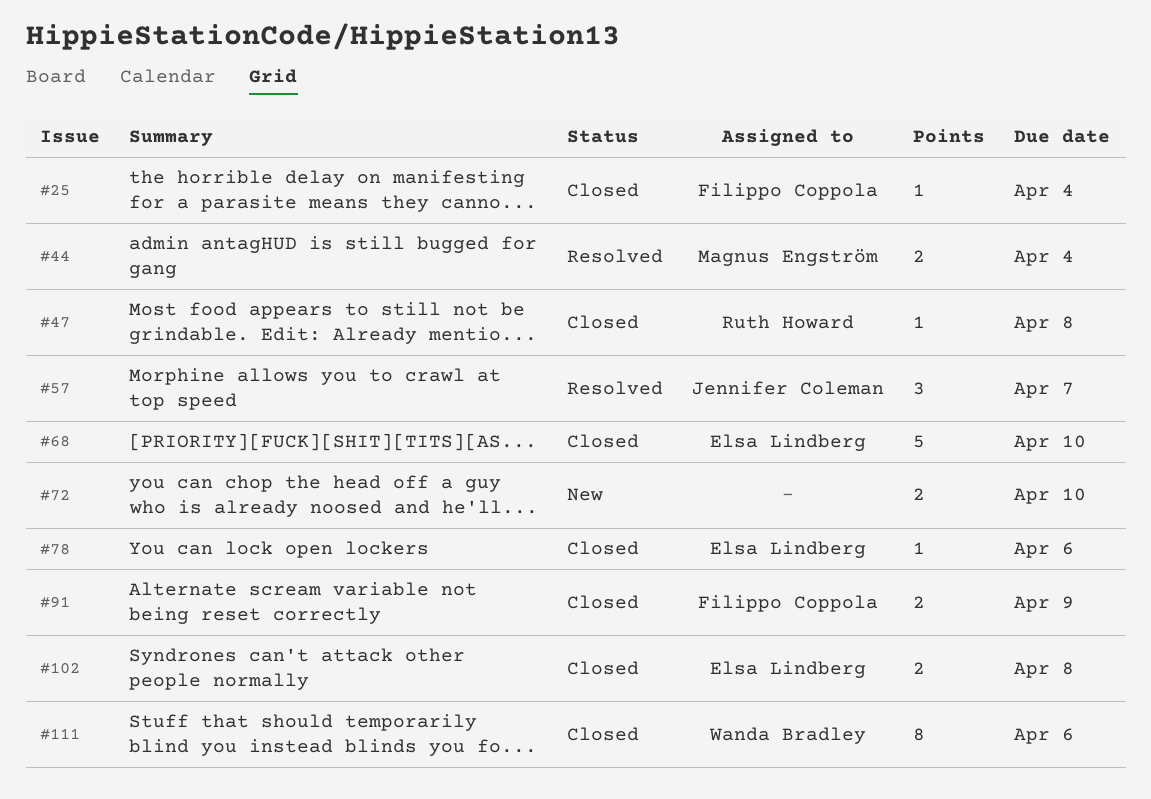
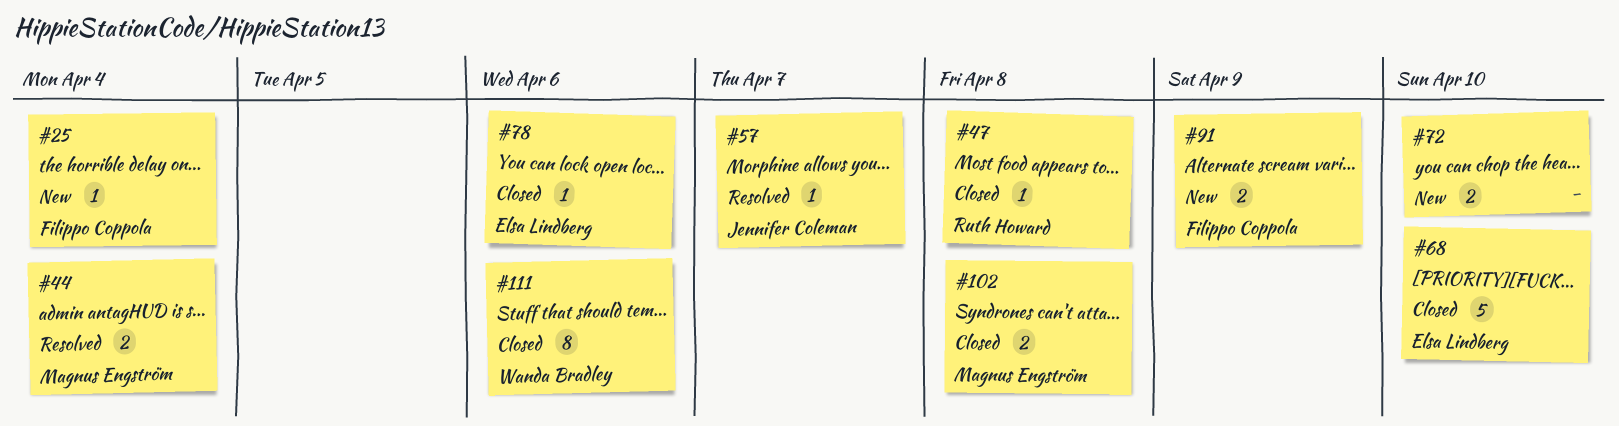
#25, status: Closed -> New
#57, estimate: 3 -> 1
#91, status: Closed -> New
#102, owner: Elsa Lindberg -> Magnus Engström

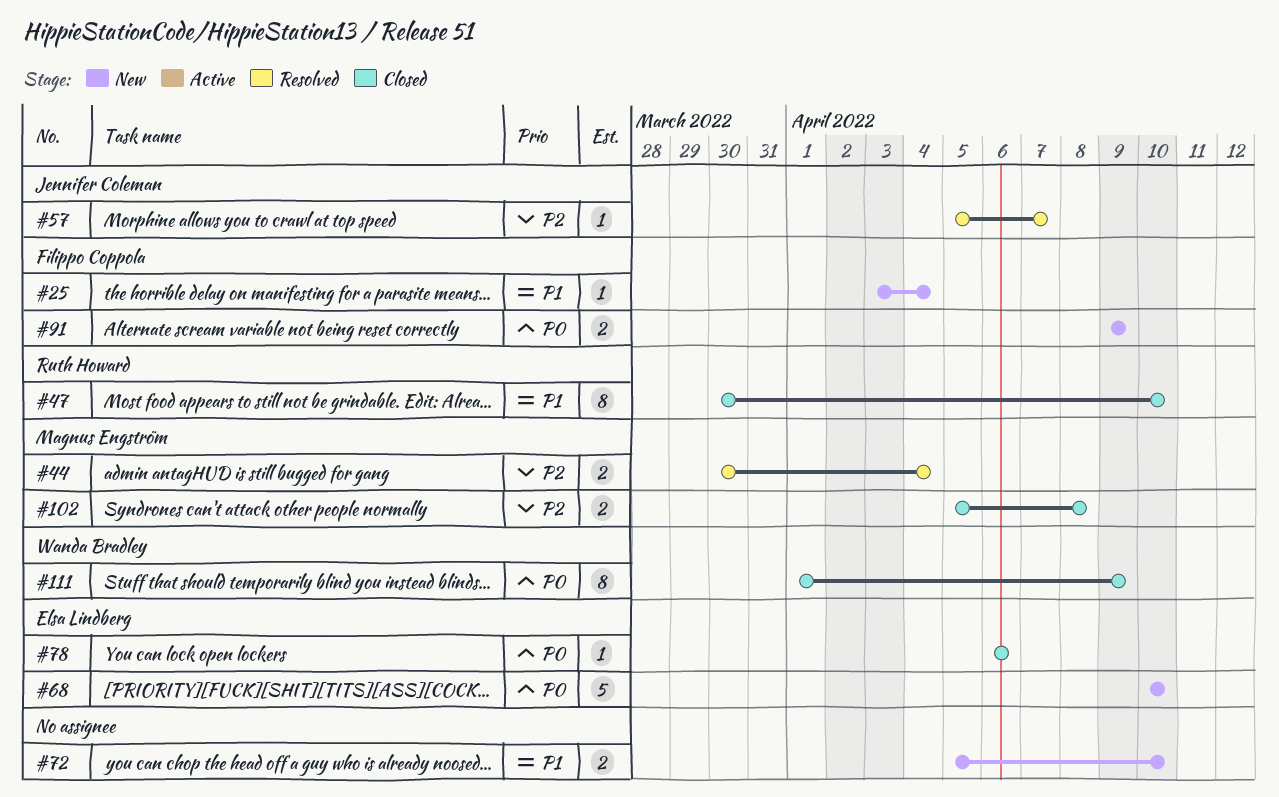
#47, estimate: 1 -> 8
#47, due: Apr 8 -> Apr 10
#68, status: Closed -> New
#111, due: Apr 6 -> Apr 9

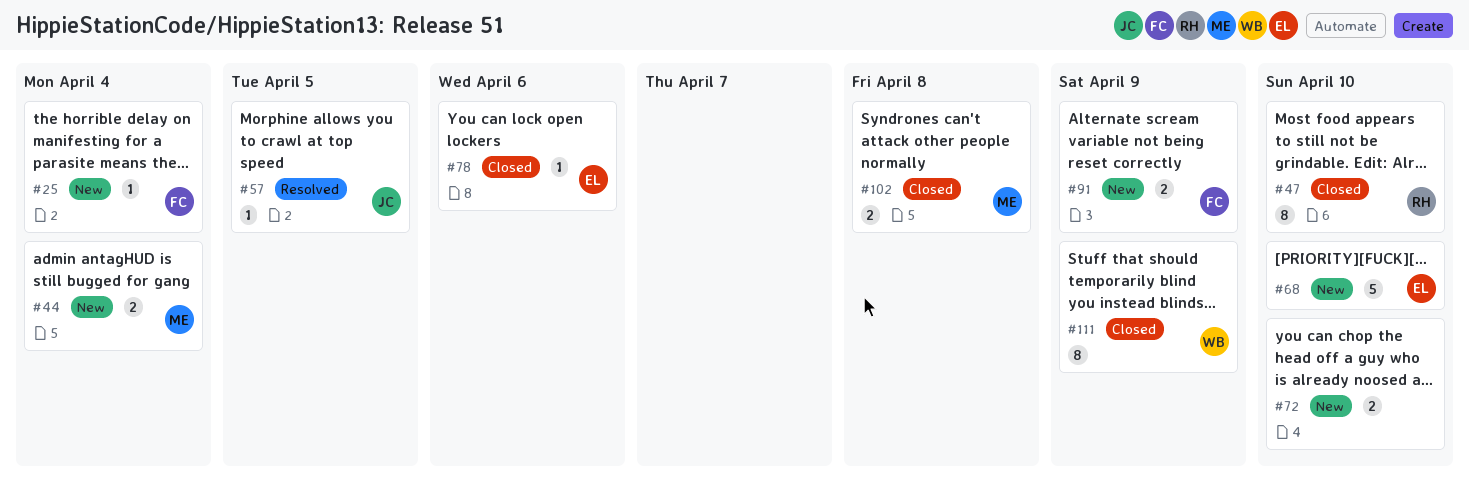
#44, status: Resolved -> New
#57, due: Apr 7 -> Apr 5

